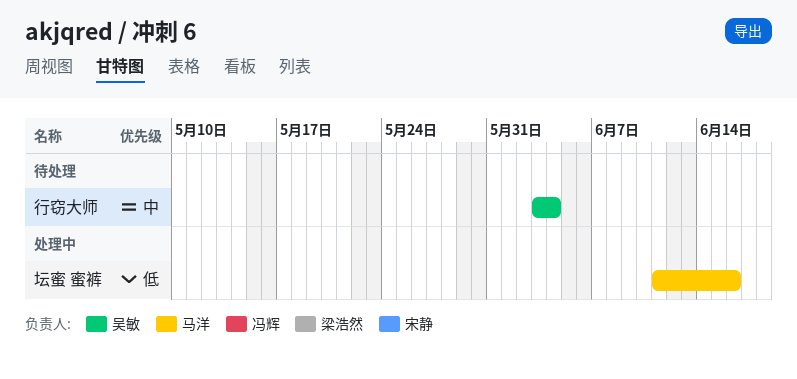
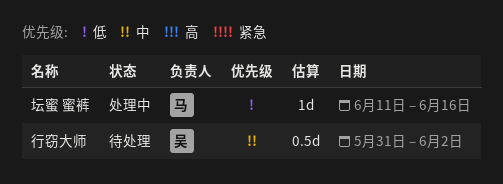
行窃大师, start: Jun 3 -> May 31
行窃大师, due: Jun 4 -> Jun 2

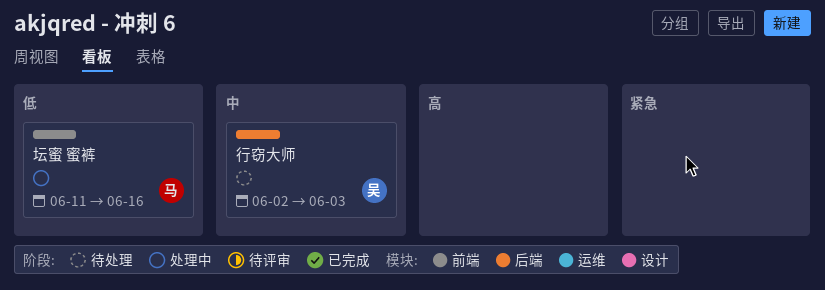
行窃大师, start: May 31 -> Jun 2
行窃大师, due: Jun 2 -> Jun 3

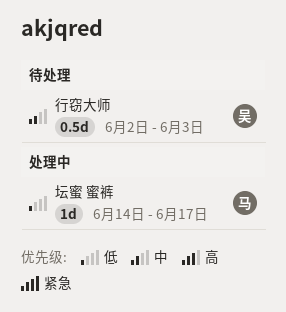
坛蜜 蜜裤, start: Jun 11 -> Jun 14
坛蜜 蜜裤, due: Jun 16 -> Jun 17

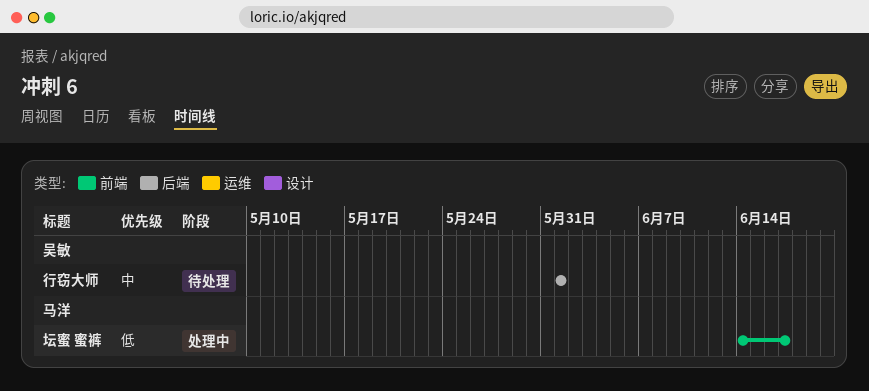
行窃大师, start: Jun 2 -> Jun 1
行窃大师, due: Jun 3 -> Jun 1

